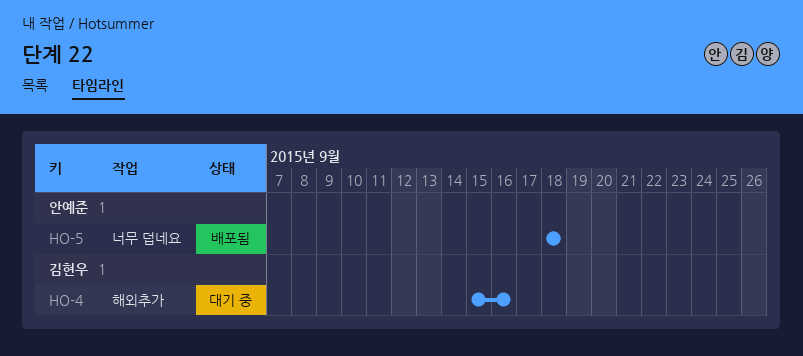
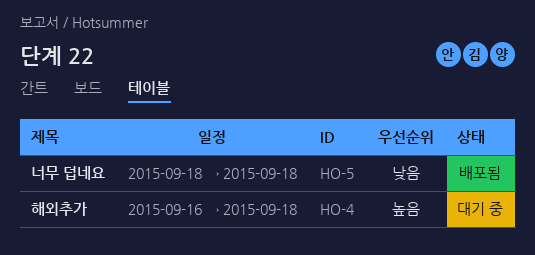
HO-4, start: Sep 15 -> Sep 16
HO-4, due: Sep 16 -> Sep 18

